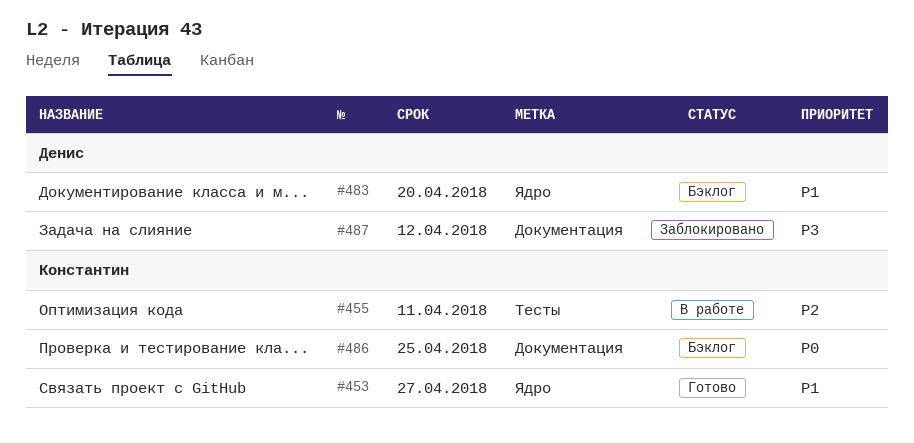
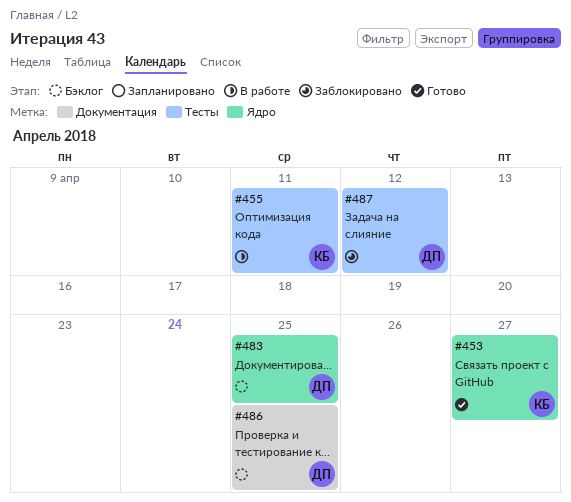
#483, due: Apr 20 -> Apr 25
#486, owner: Константин -> Денис
#487, label: Документация -> Тесты

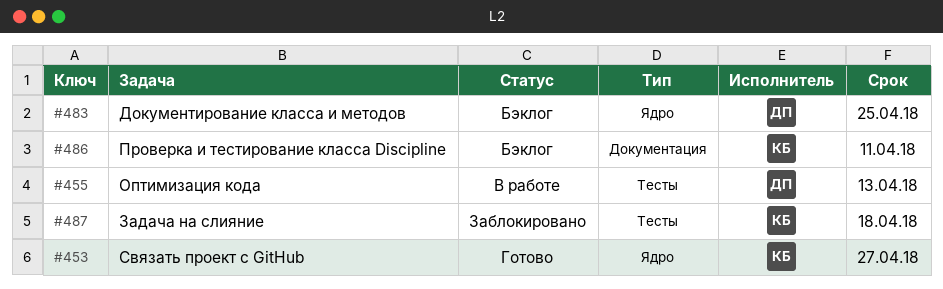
#455, owner: КБ -> ДП
#455, due: Apr 11 -> Apr 13
#486, owner: ДП -> КБ
#486, due: Apr 25 -> Apr 11
#487, owner: ДП -> КБ
#487, due: Apr 12 -> Apr 18

